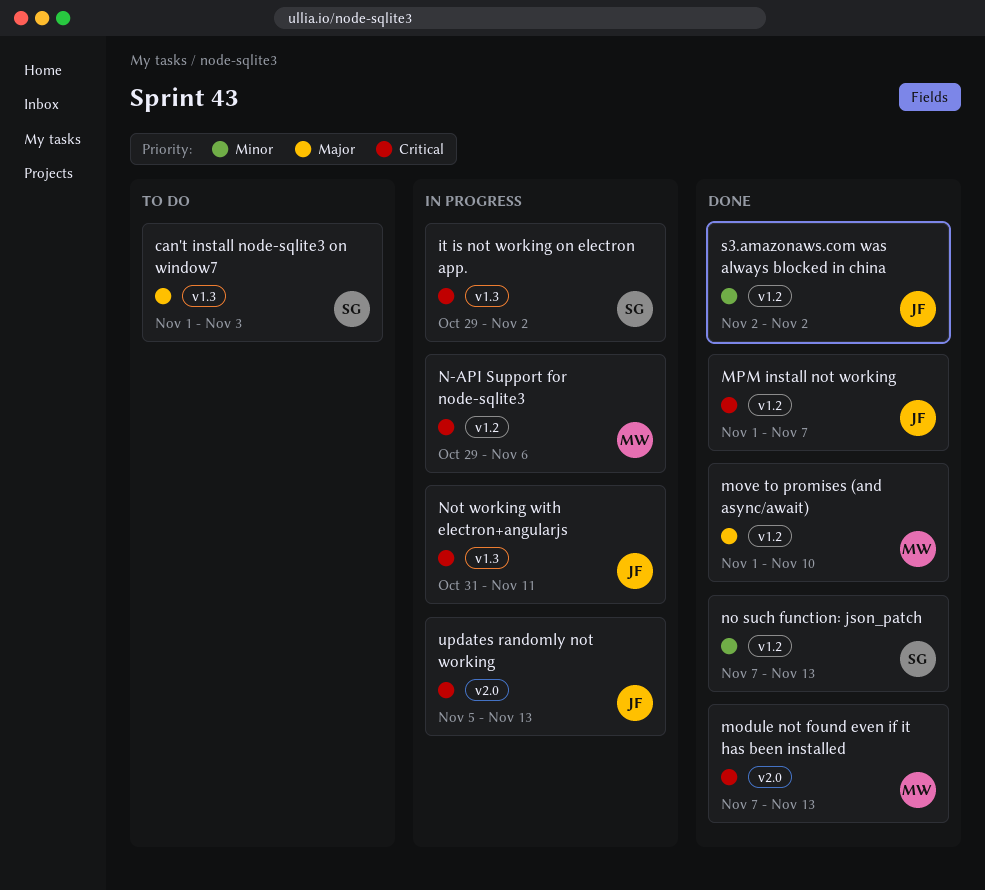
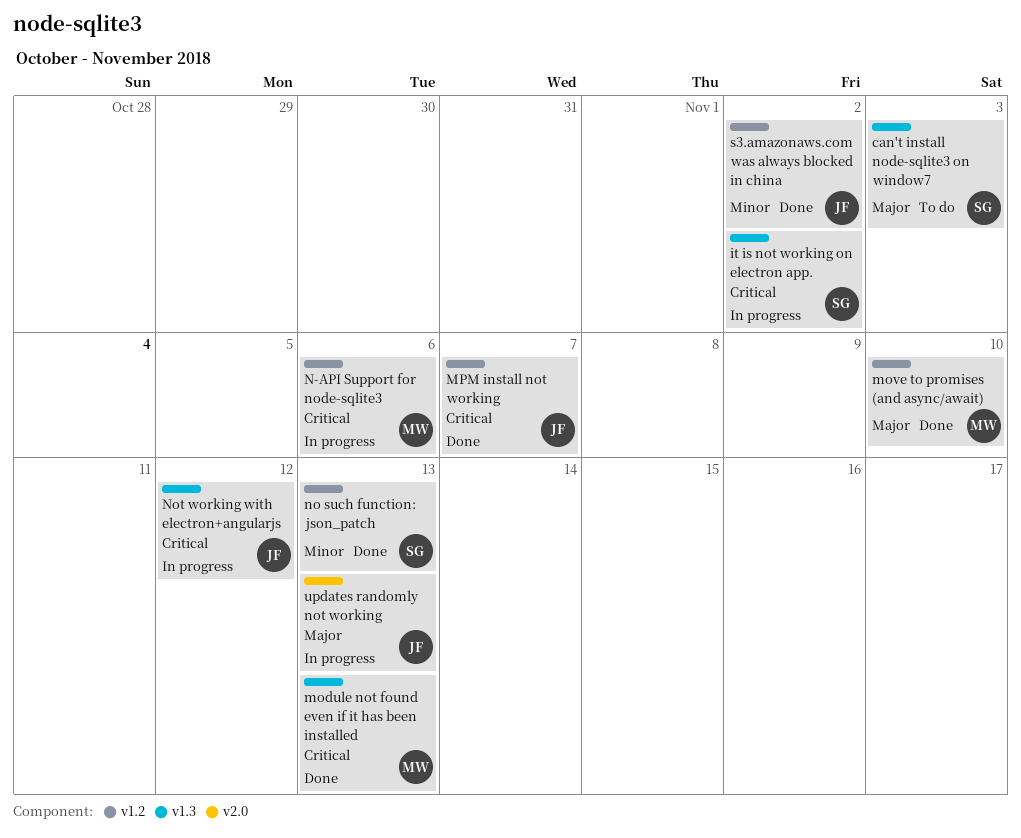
module not found even if it has been installed, label: v2.0 -> v1.3
Not working with electron+angularjs, due: Nov 11 -> Nov 12
updates randomly not working, priority: Critical -> Major

